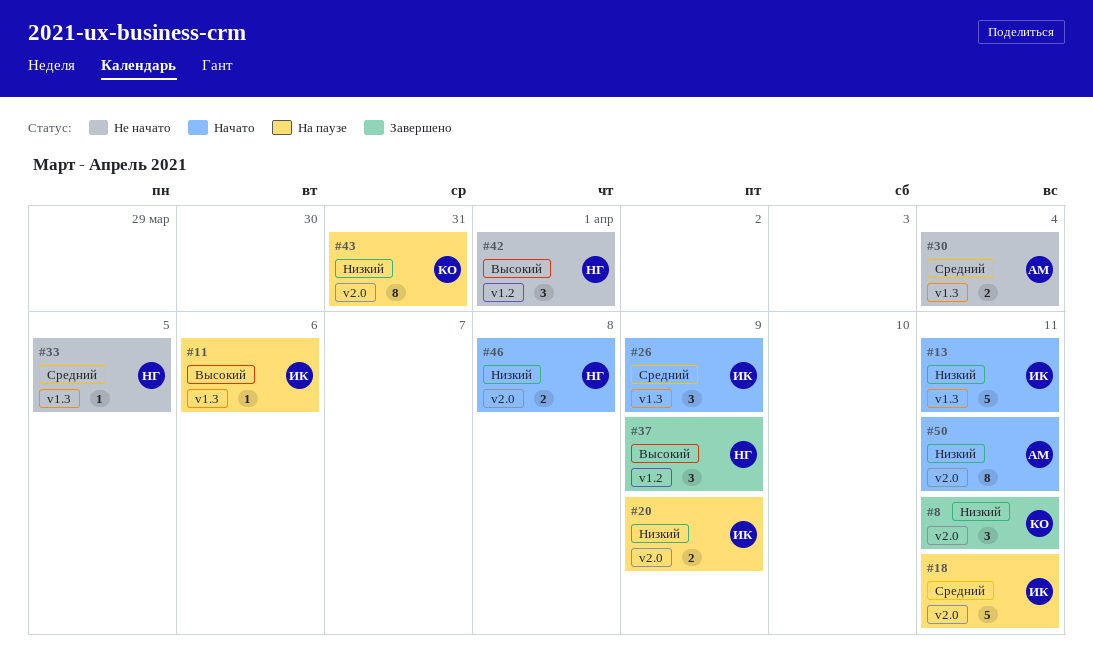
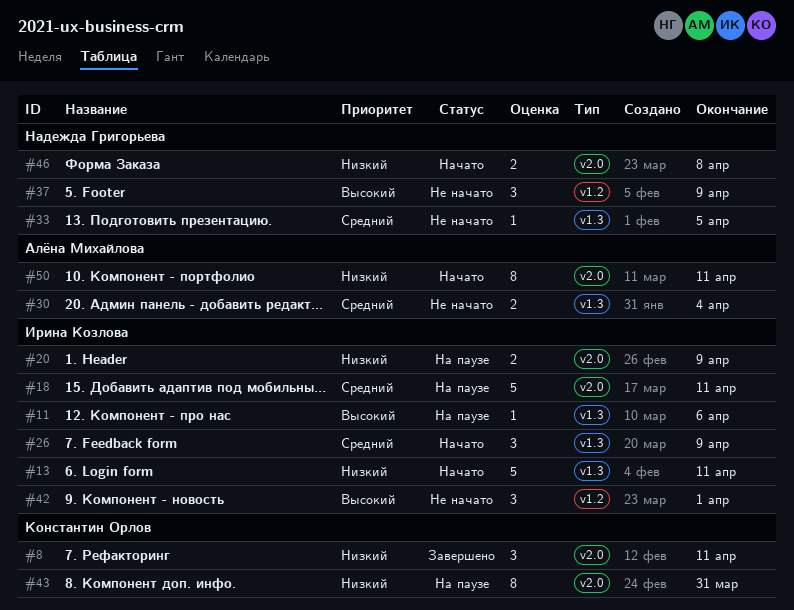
#37, status: Завершено -> Не начато
#42, owner: Надежда Григорьева -> Ирина Козлова

